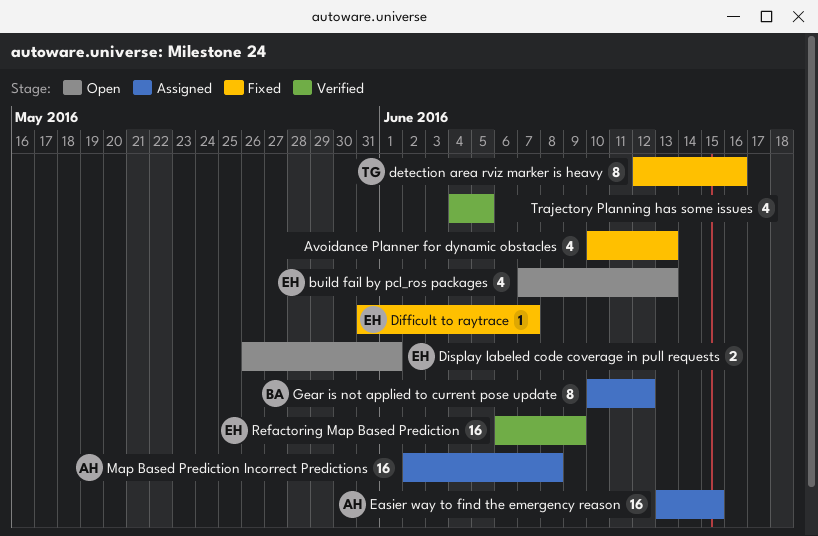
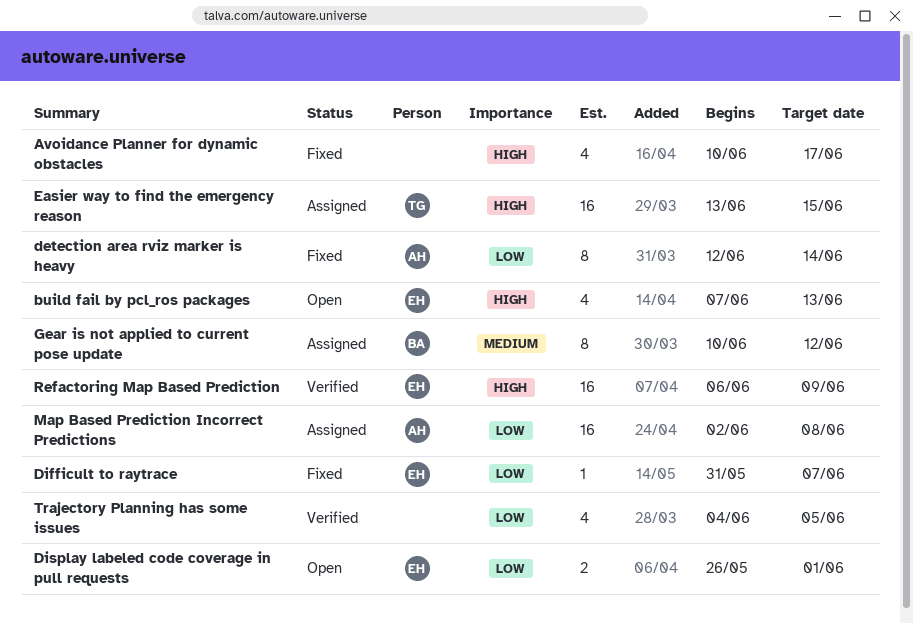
Avoidance Planner for dynamic obstacles, due: Jun 13 -> Jun 17
detection area rviz marker is heavy, owner: TG -> AH
detection area rviz marker is heavy, due: Jun 16 -> Jun 14
Easier way to find the emergency reason, owner: AH -> TG

